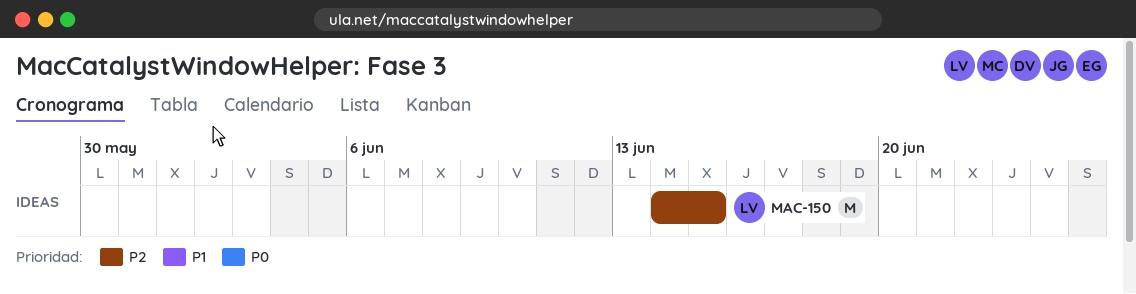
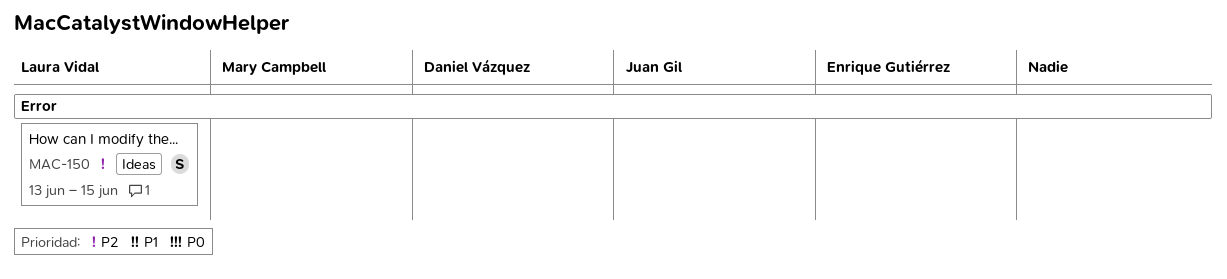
MAC-150, estimate: M -> S
MAC-150, start: Jun 14 -> Jun 13

